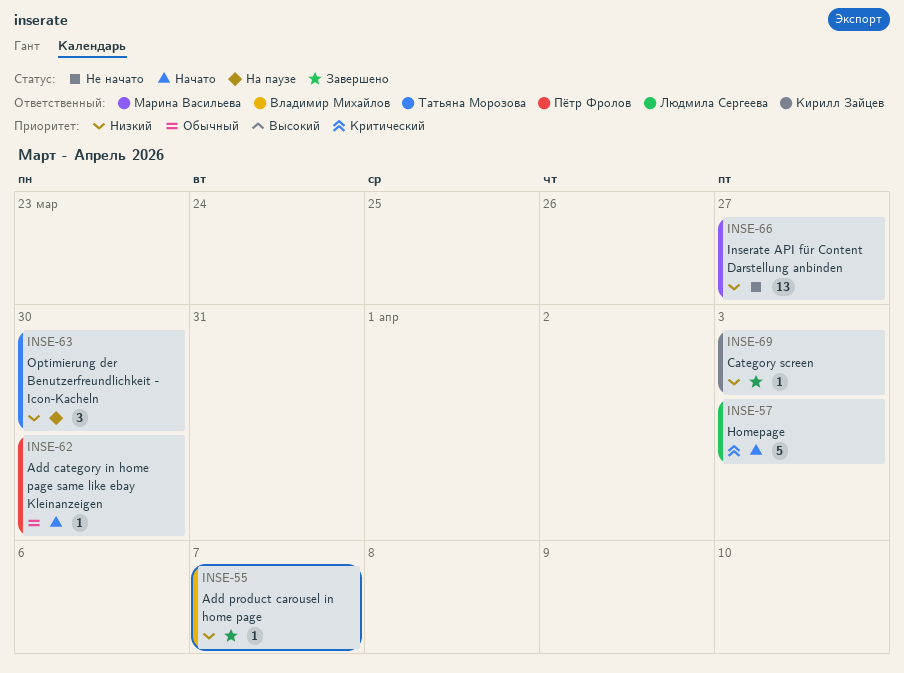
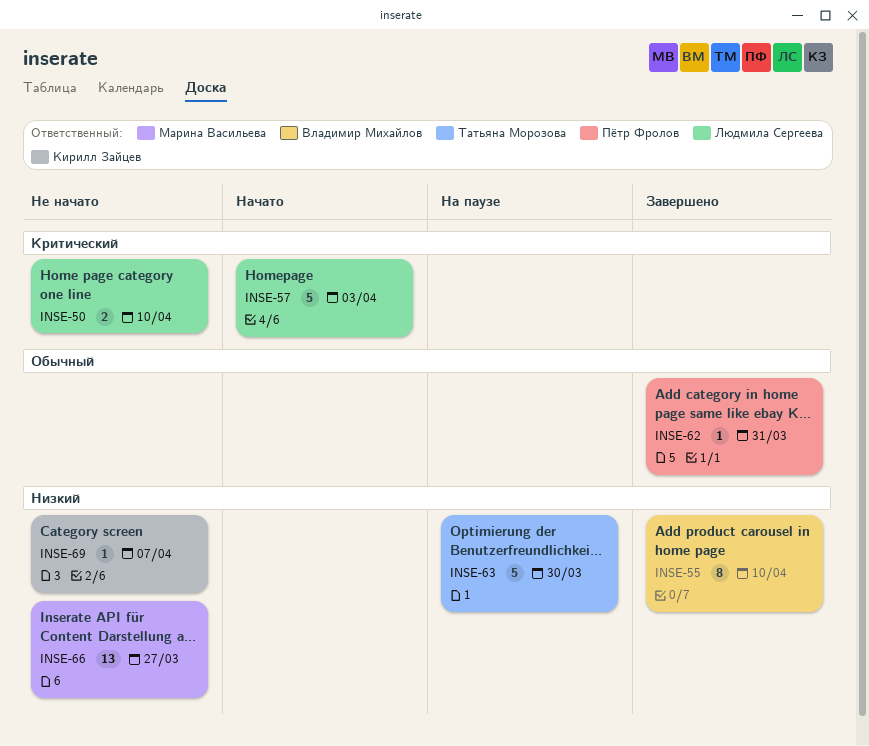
INSE-50: none -> present
INSE-55, estimate: 1 -> 8
INSE-55, due: Apr 7 -> Apr 10
INSE-62, status: Начато -> Завершено
INSE-62, due: Mar 30 -> Mar 31
INSE-63, estimate: 3 -> 5
INSE-69, status: Завершено -> Не начато
INSE-69, due: Apr 3 -> Apr 7

